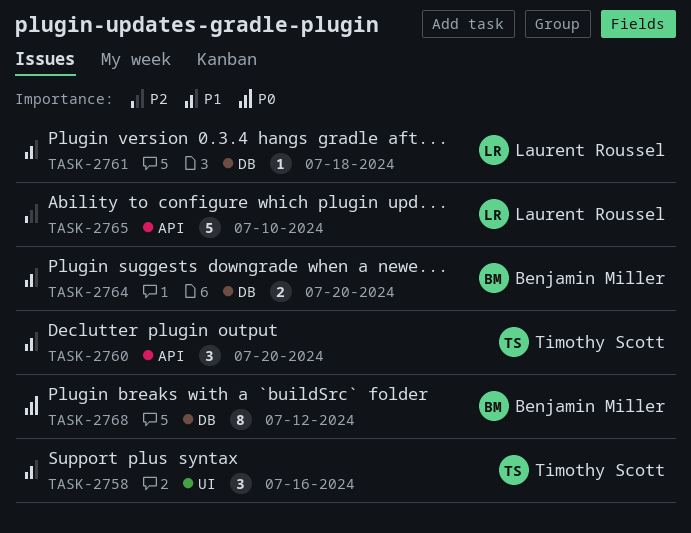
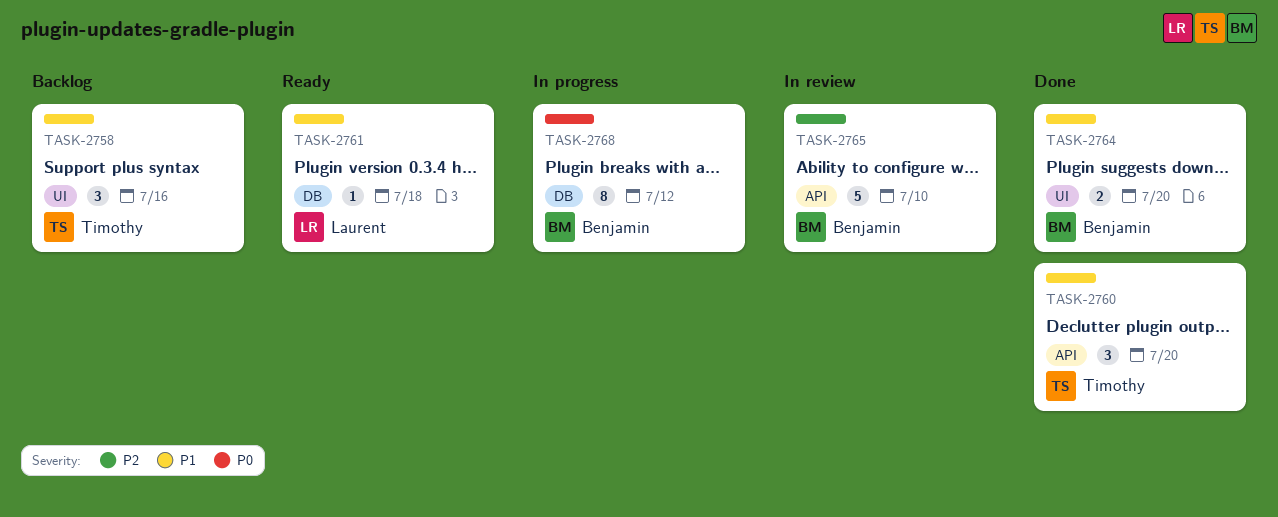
TASK-2764, label: DB -> UI
TASK-2765, owner: Laurent Roussel -> Benjamin Miller

